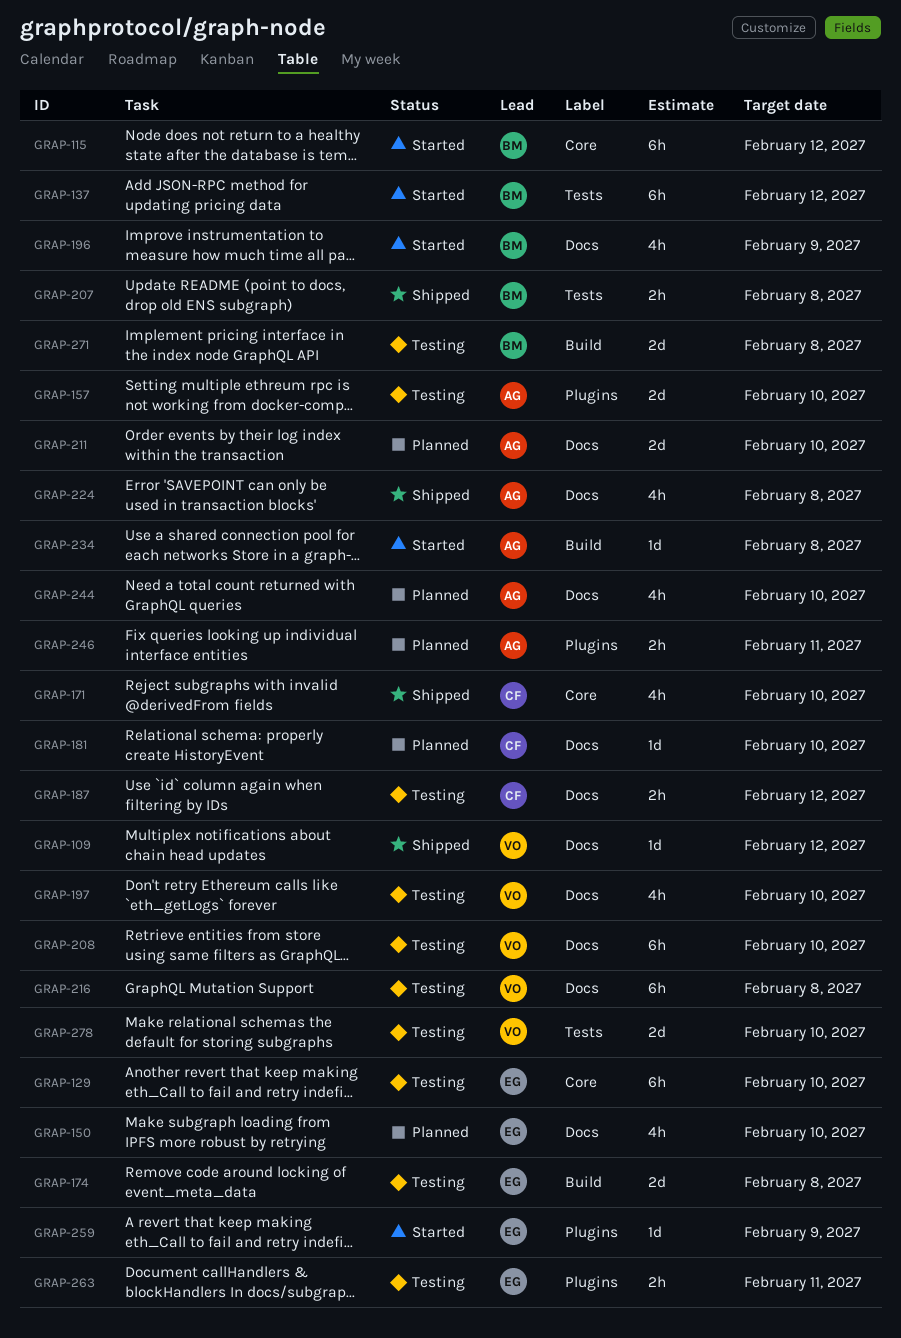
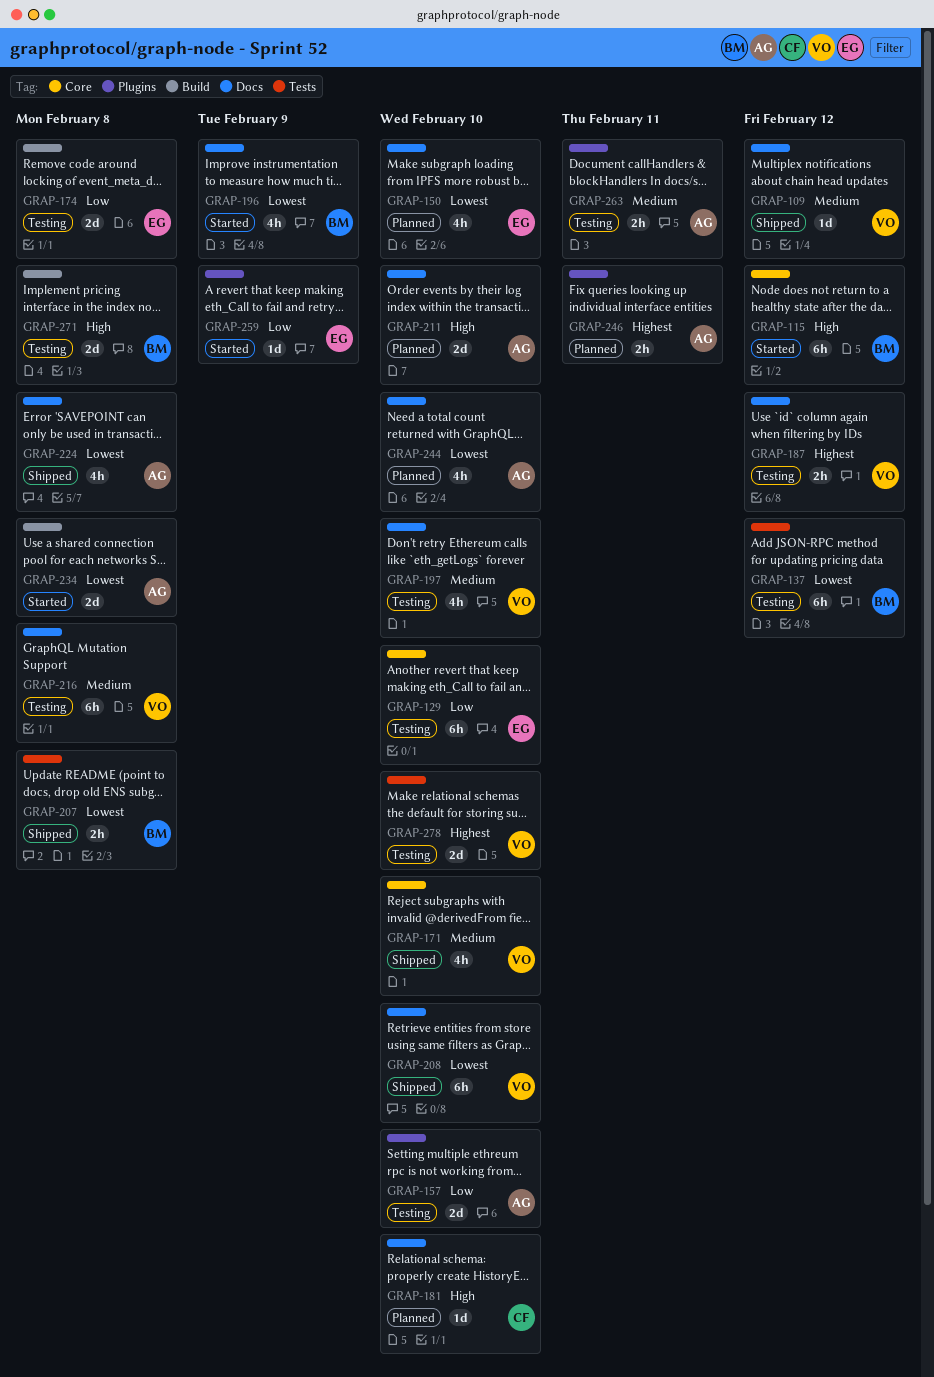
GRAP-137, status: Started -> Testing
GRAP-171, owner: CF -> VO
GRAP-187, owner: CF -> VO
GRAP-208, status: Testing -> Shipped
GRAP-234, estimate: 1d -> 2d
GRAP-263, owner: EG -> AG

